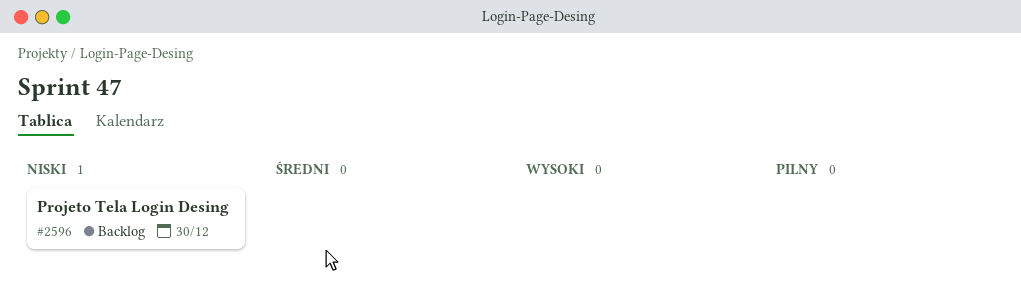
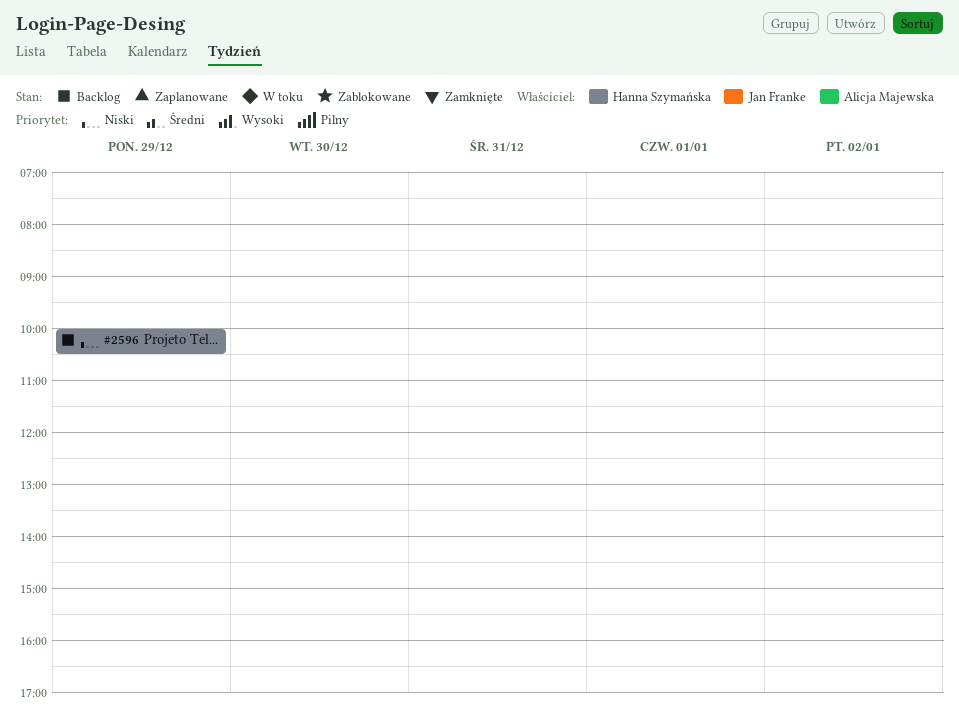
#2596, day: Dec 30 -> Dec 29

